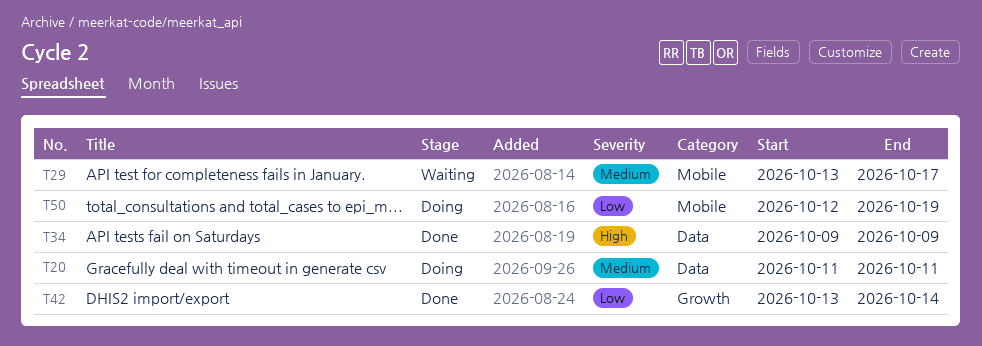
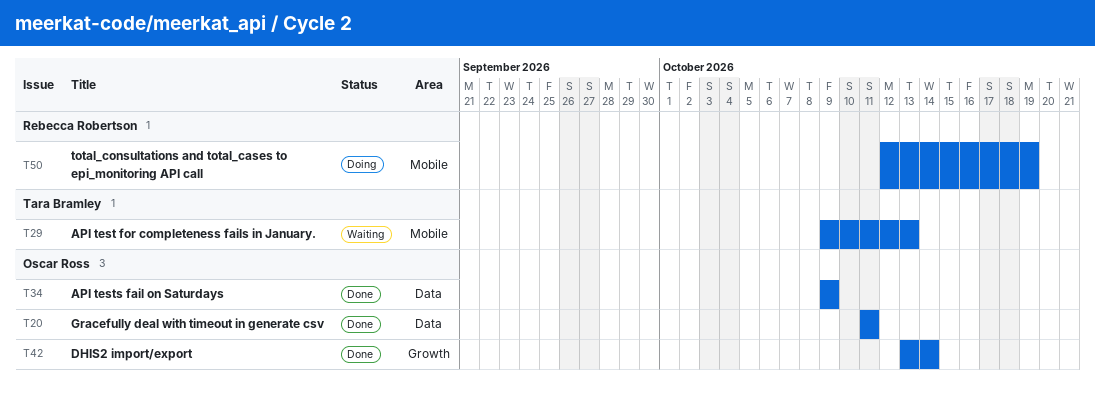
T20, status: Doing -> Done
T29, start: Oct 13 -> Oct 9
T29, due: Oct 17 -> Oct 13

